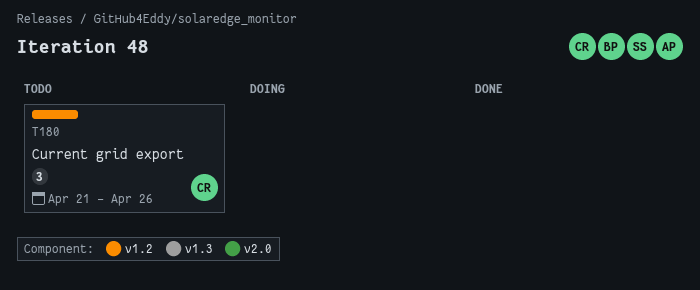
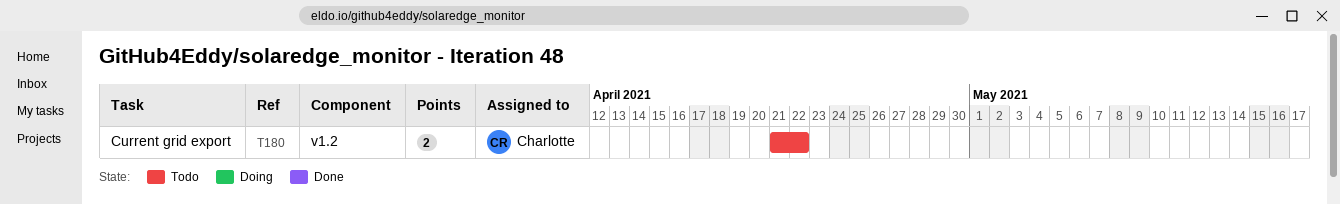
T180, estimate: 3 -> 2
T180, due: Apr 26 -> Apr 22

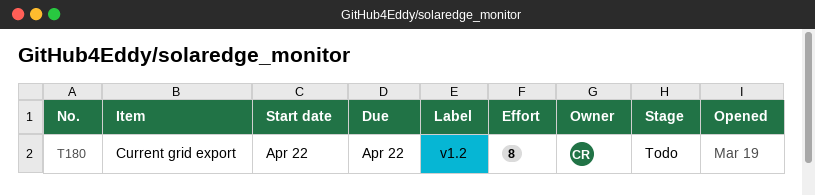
T180, estimate: 2 -> 8
T180, start: Apr 21 -> Apr 22

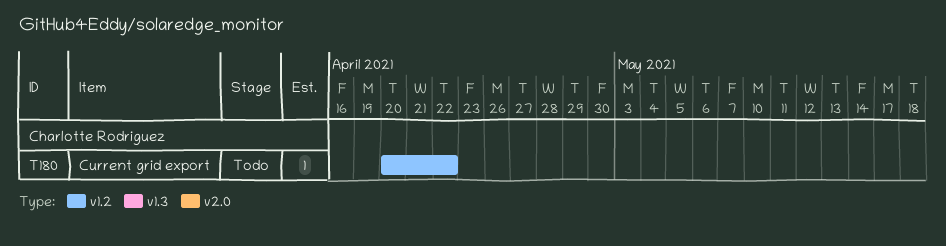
T180, estimate: 8 -> 1
T180, start: Apr 22 -> Apr 20

